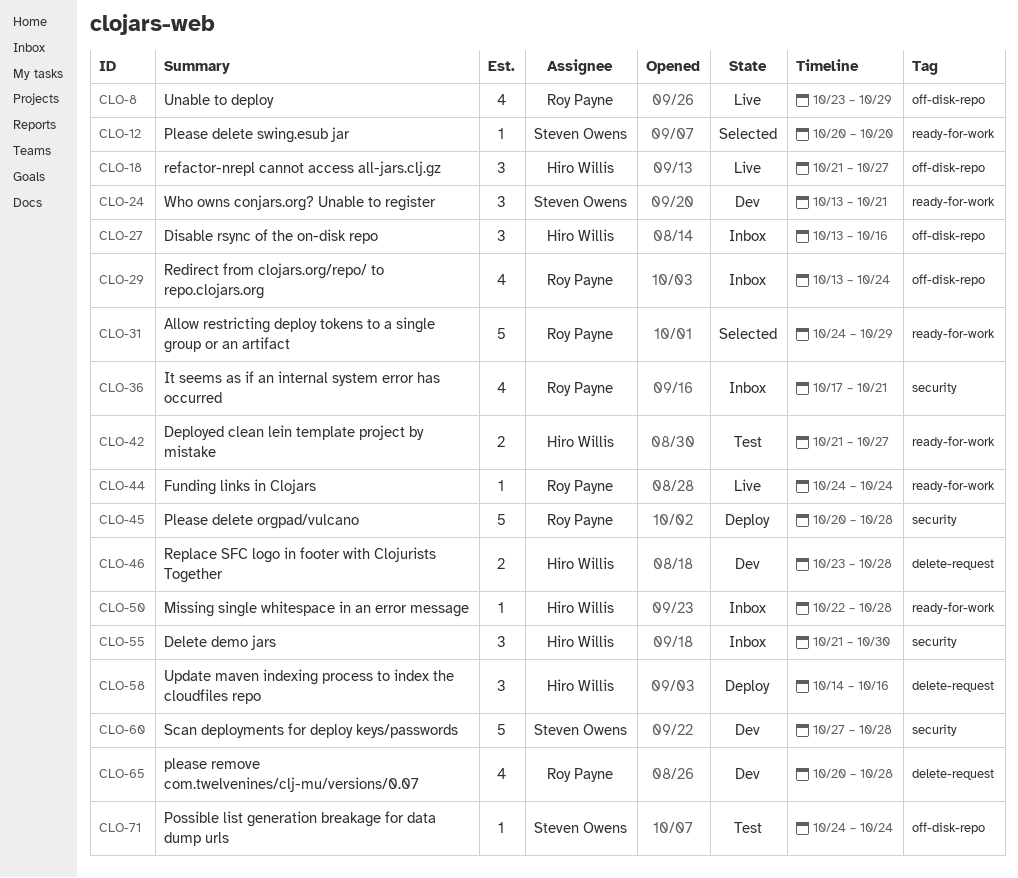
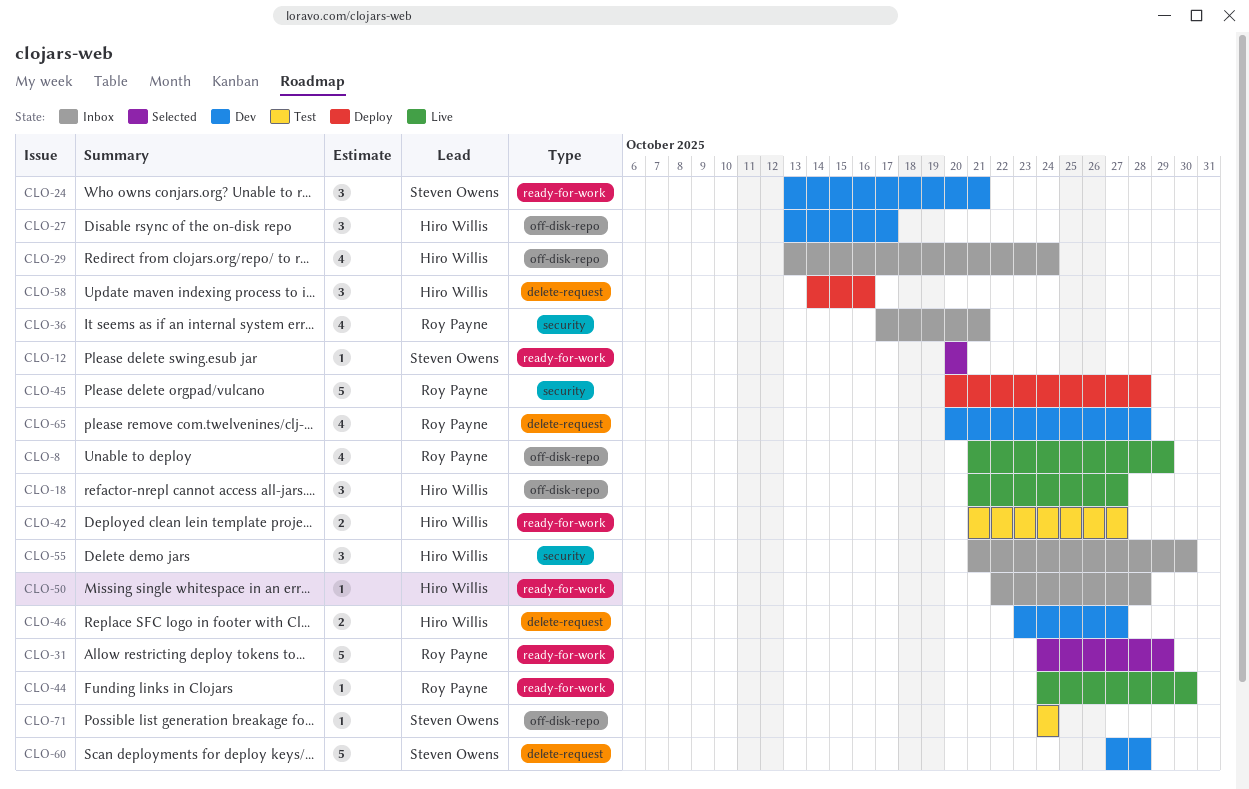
CLO-8, start: Oct 23 -> Oct 21
CLO-27, status: Inbox -> Dev
CLO-27, due: Oct 16 -> Oct 17
CLO-29, owner: Roy Payne -> Hiro Willis
CLO-44, due: Oct 24 -> Oct 30
CLO-46, due: Oct 28 -> Oct 27
CLO-60, label: security -> delete-request

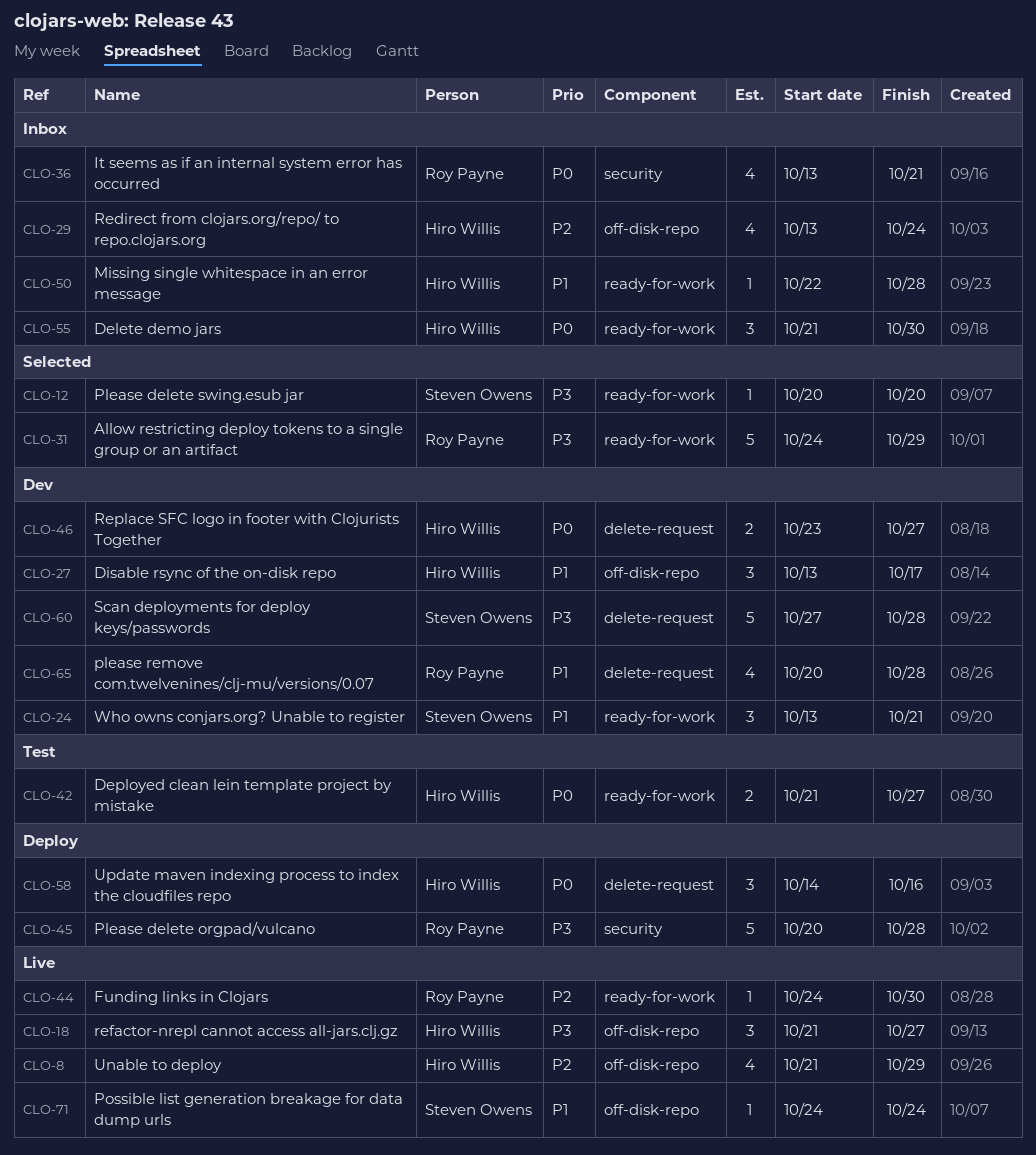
CLO-8, owner: Roy Payne -> Hiro Willis
CLO-36, start: Oct 17 -> Oct 13
CLO-55, label: security -> ready-for-work
CLO-71, status: Test -> Live

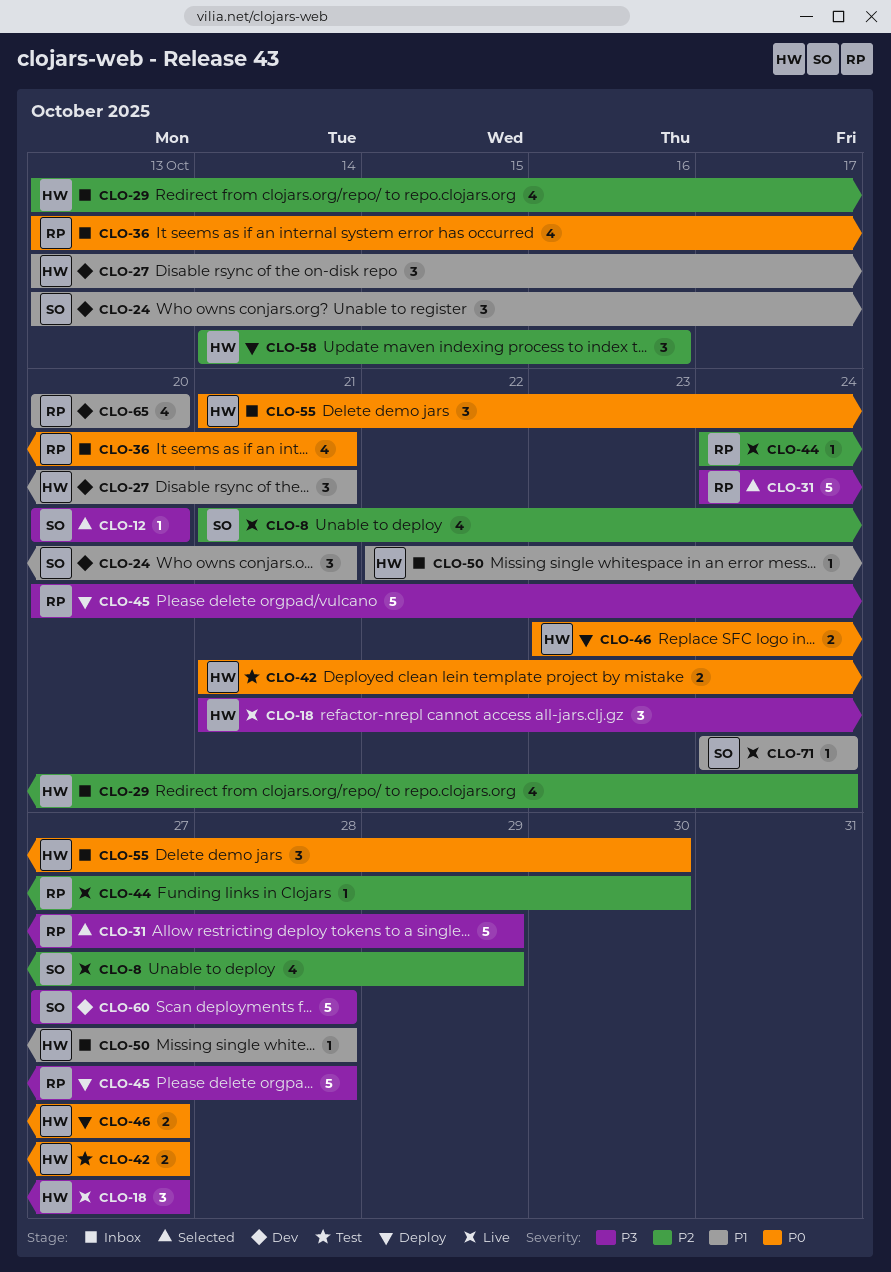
CLO-8, owner: Hiro Willis -> Steven Owens
CLO-27, due: Oct 17 -> Oct 21
CLO-46, status: Dev -> Deploy
CLO-58, priority: P0 -> P2
CLO-65, due: Oct 28 -> Oct 20

